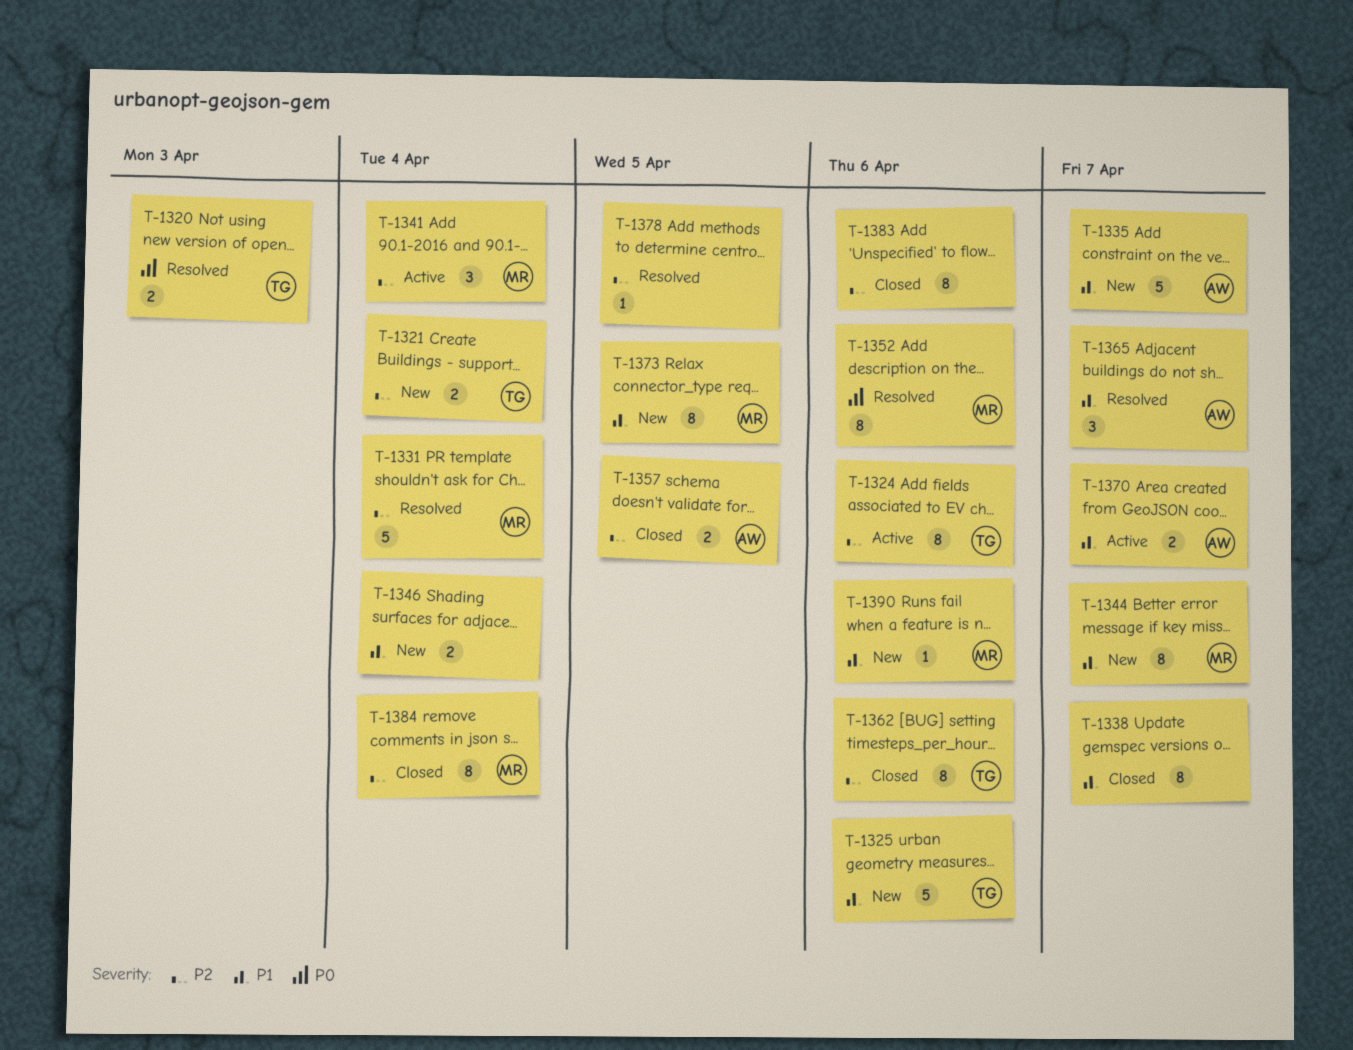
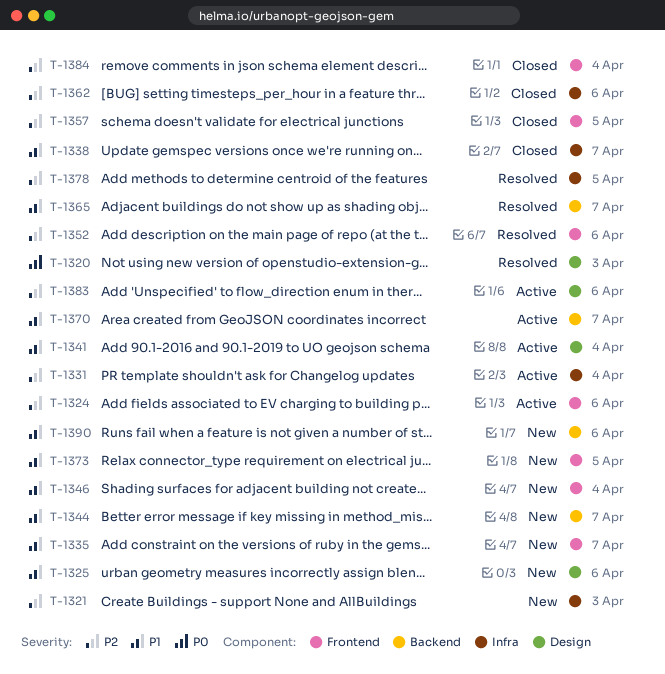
T-1321, due: Apr 4 -> Apr 3
T-1331, status: Resolved -> Active
T-1341, priority: P2 -> P1
T-1352, priority: P0 -> P2
T-1383, status: Closed -> Active

